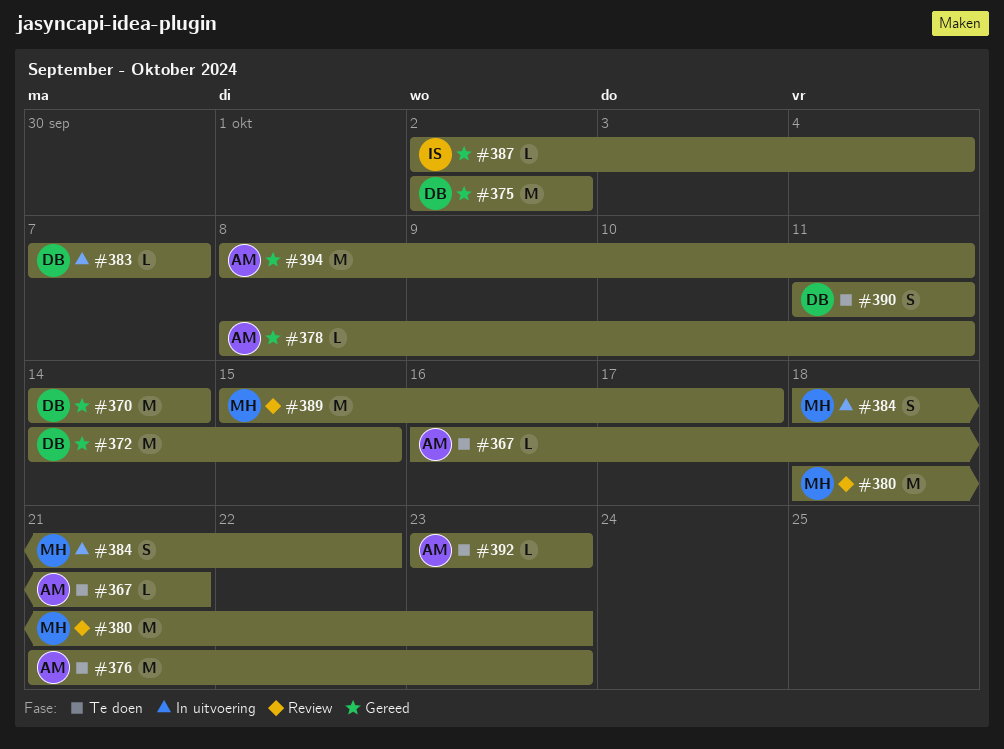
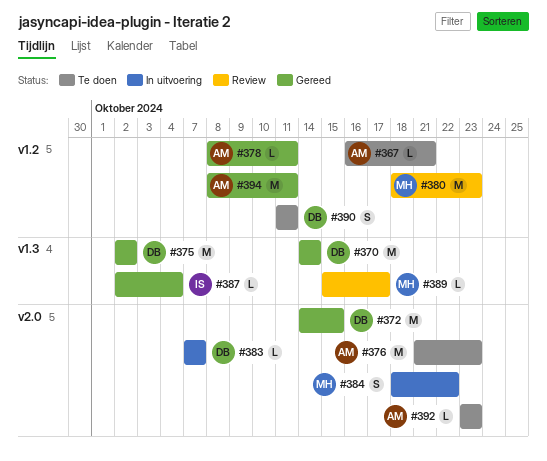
#389, estimate: M -> L

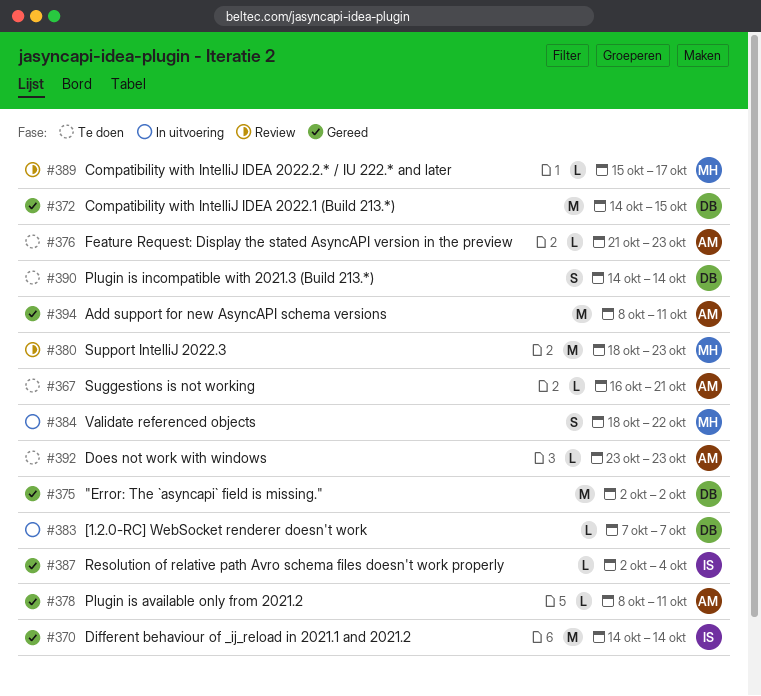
#370, owner: DB -> IS
#376, estimate: M -> L
#390, start: Oct 11 -> Oct 14
#390, due: Oct 11 -> Oct 14

